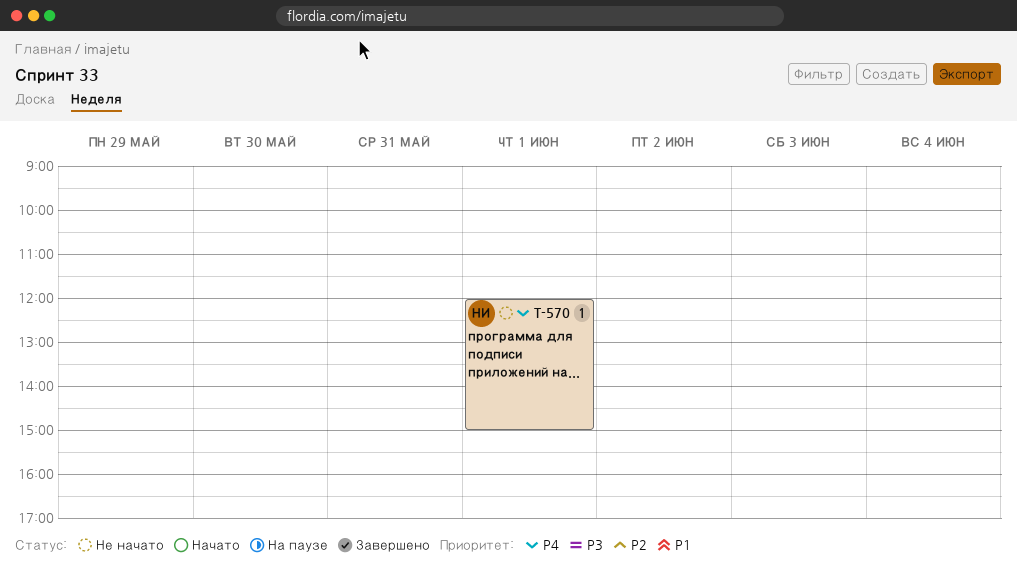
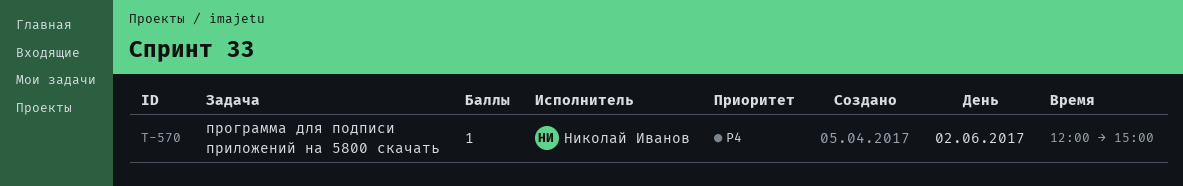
T-570, day: Jun 1 -> Jun 2

